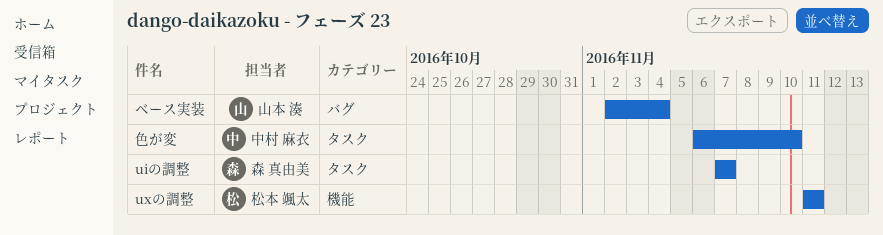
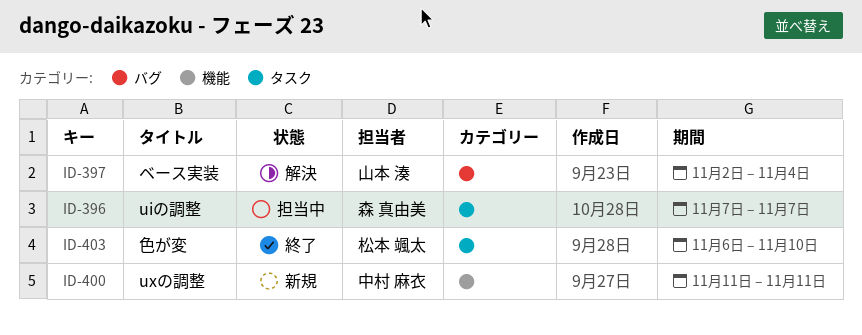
uxの調整, owner: 松本 颯太 -> 中村 麻衣
色が変, owner: 中村 麻衣 -> 松本 颯太

